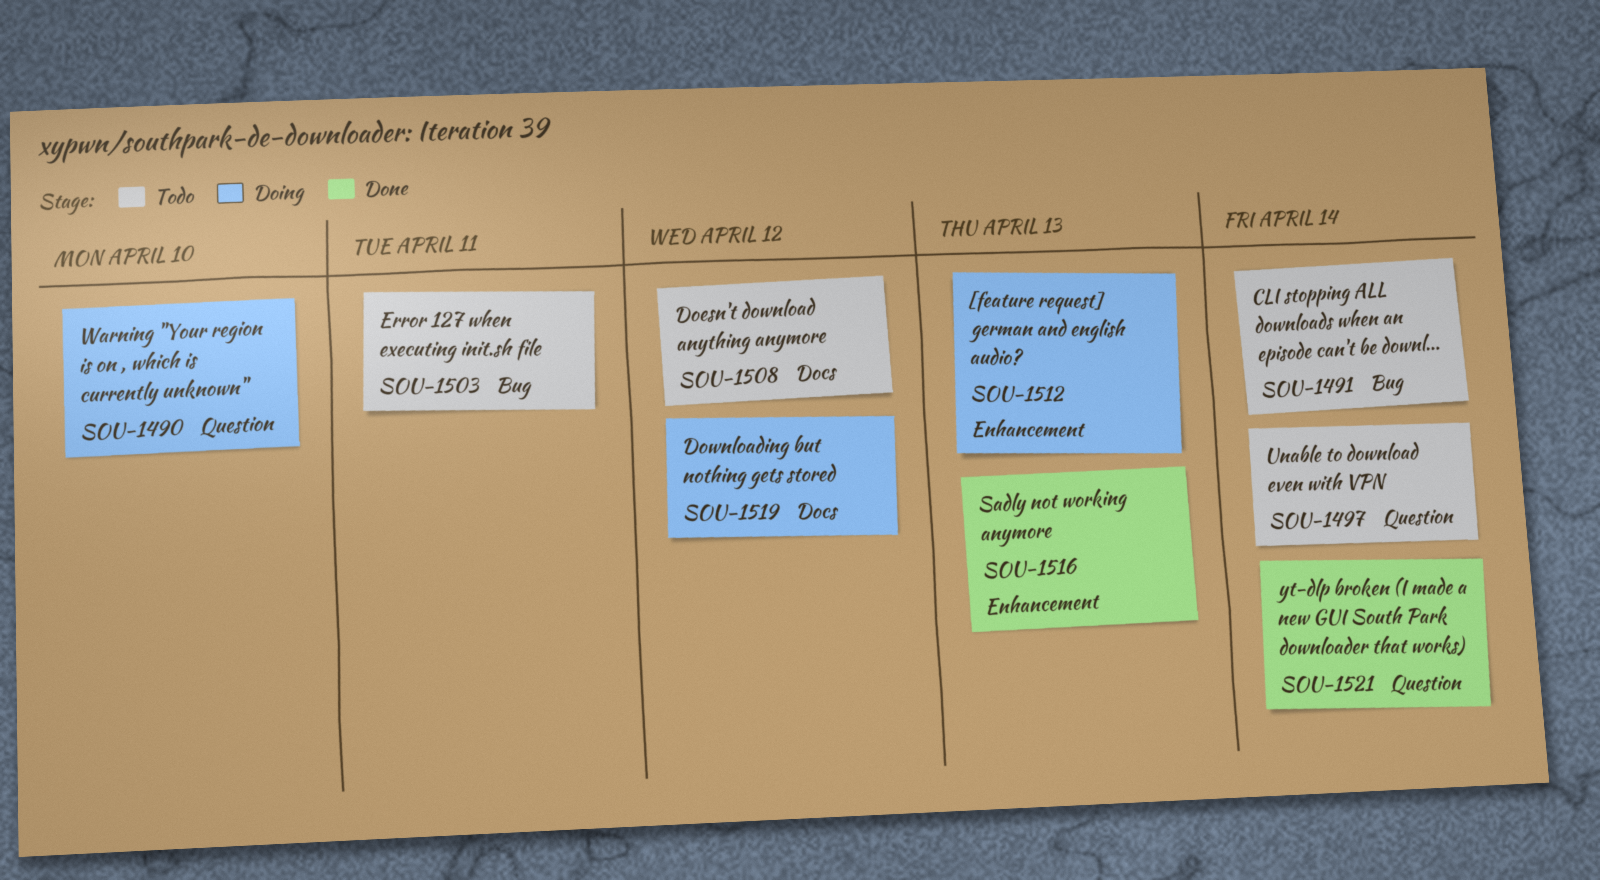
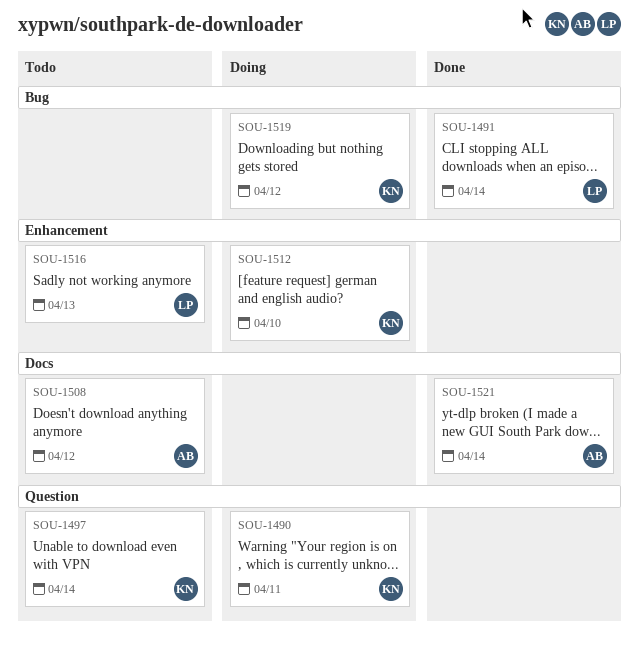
SOU-1490, due: Apr 10 -> Apr 11
SOU-1491, status: Todo -> Done
SOU-1503: present -> none
SOU-1512, due: Apr 13 -> Apr 10
SOU-1516, status: Done -> Todo
SOU-1519, label: Docs -> Bug
SOU-1521, label: Question -> Docs

